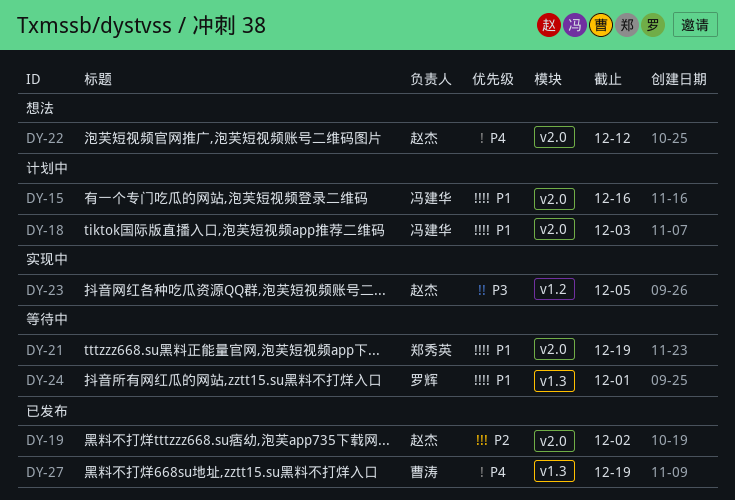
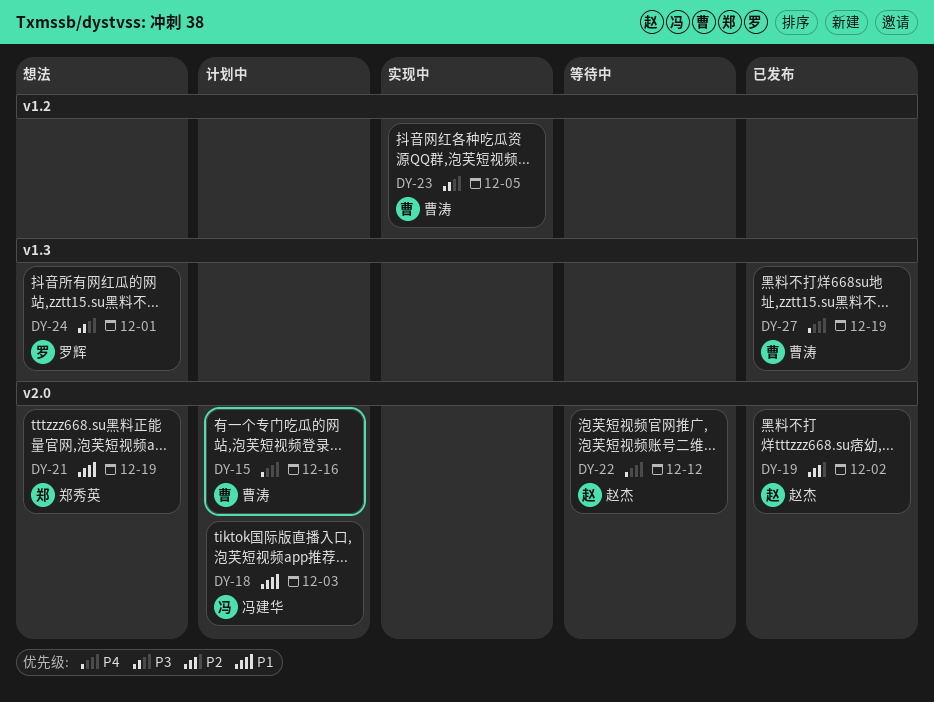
DY-15, owner: 冯建华 -> 曹涛
DY-15, priority: P1 -> P4
DY-21, status: 等待中 -> 想法
DY-22, status: 想法 -> 等待中
DY-23, owner: 赵杰 -> 曹涛
DY-24, status: 等待中 -> 想法
DY-24, priority: P1 -> P3

